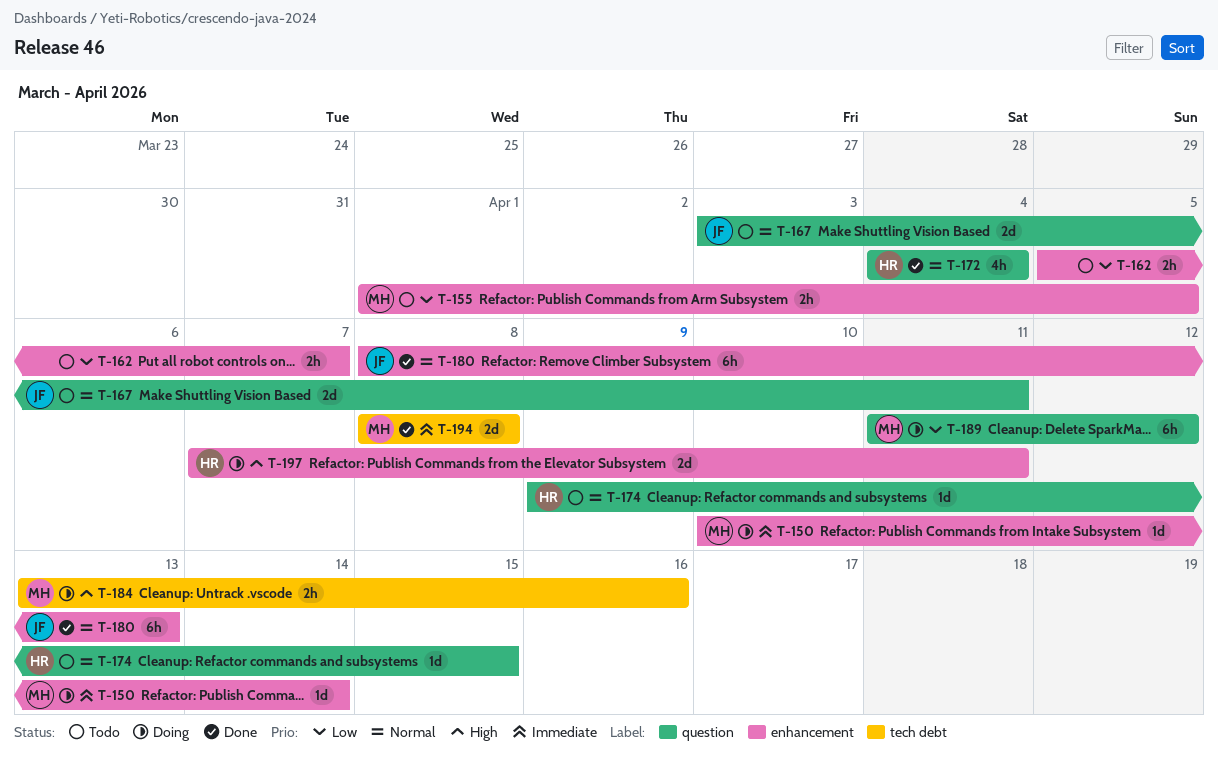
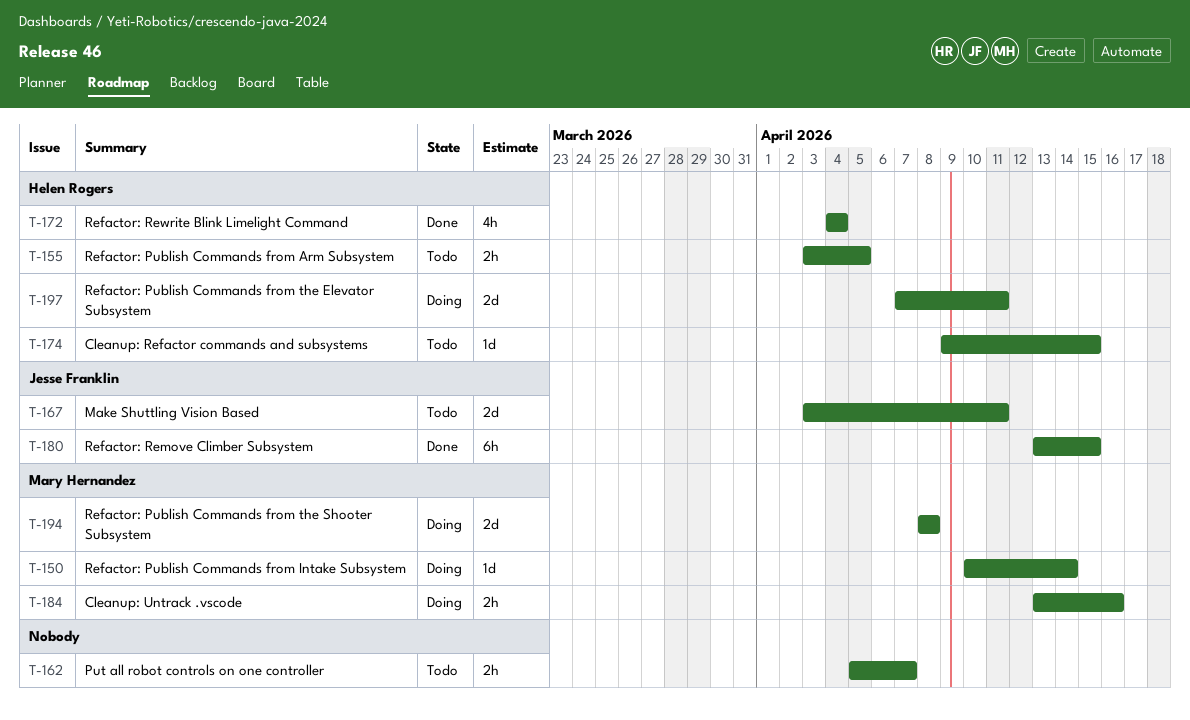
T-155, owner: Mary Hernandez -> Helen Rogers
T-155, start: Apr 1 -> Apr 3
T-180, start: Apr 8 -> Apr 13
T-180, due: Apr 13 -> Apr 15
T-189: present -> none
T-194, status: Done -> Doing

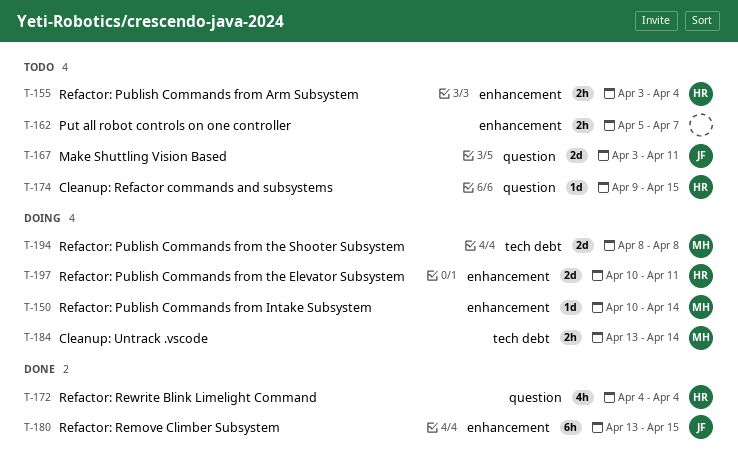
T-155, due: Apr 5 -> Apr 4
T-184, due: Apr 16 -> Apr 14
T-197, start: Apr 7 -> Apr 10

